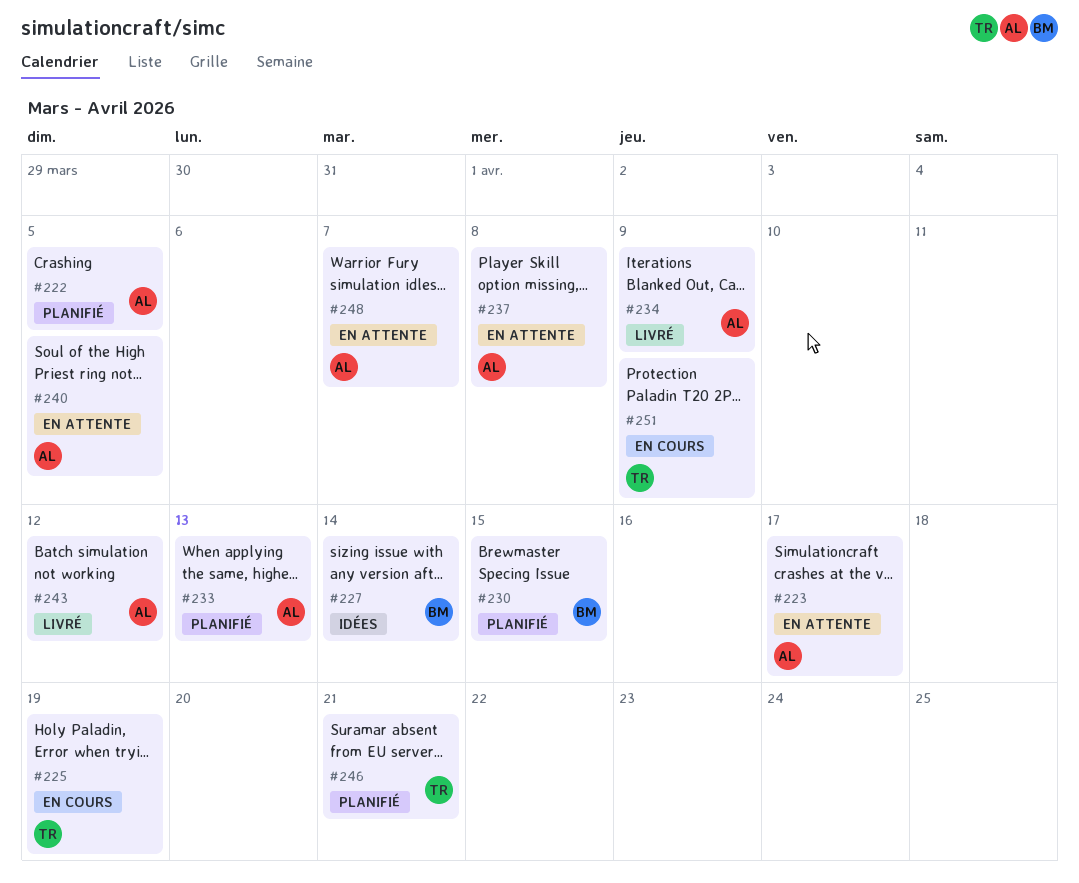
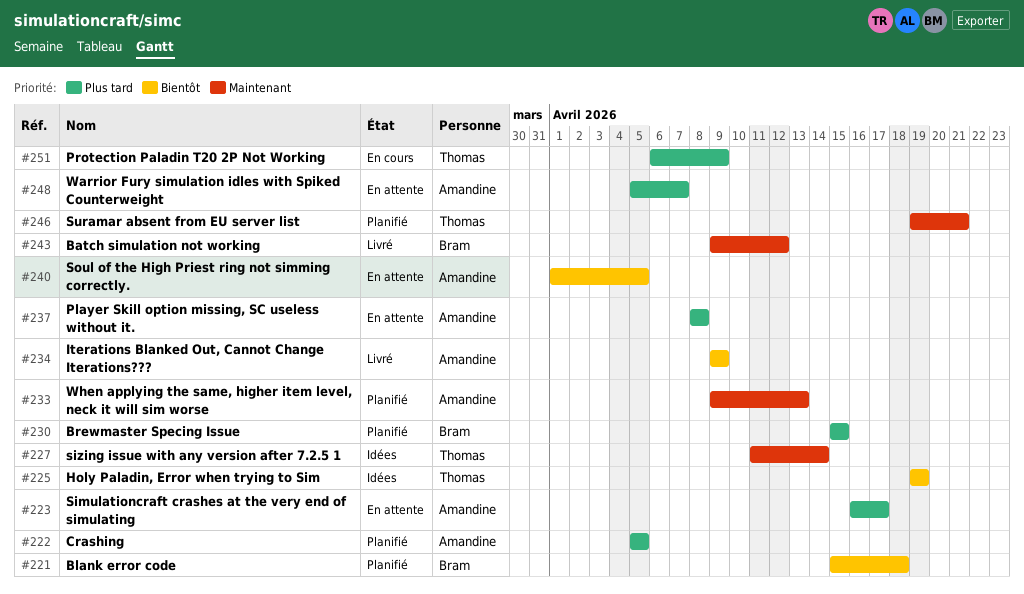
#221: none -> present
#225, status: En cours -> Idées
#227, owner: Bram -> Thomas
#243, owner: Amandine -> Bram

